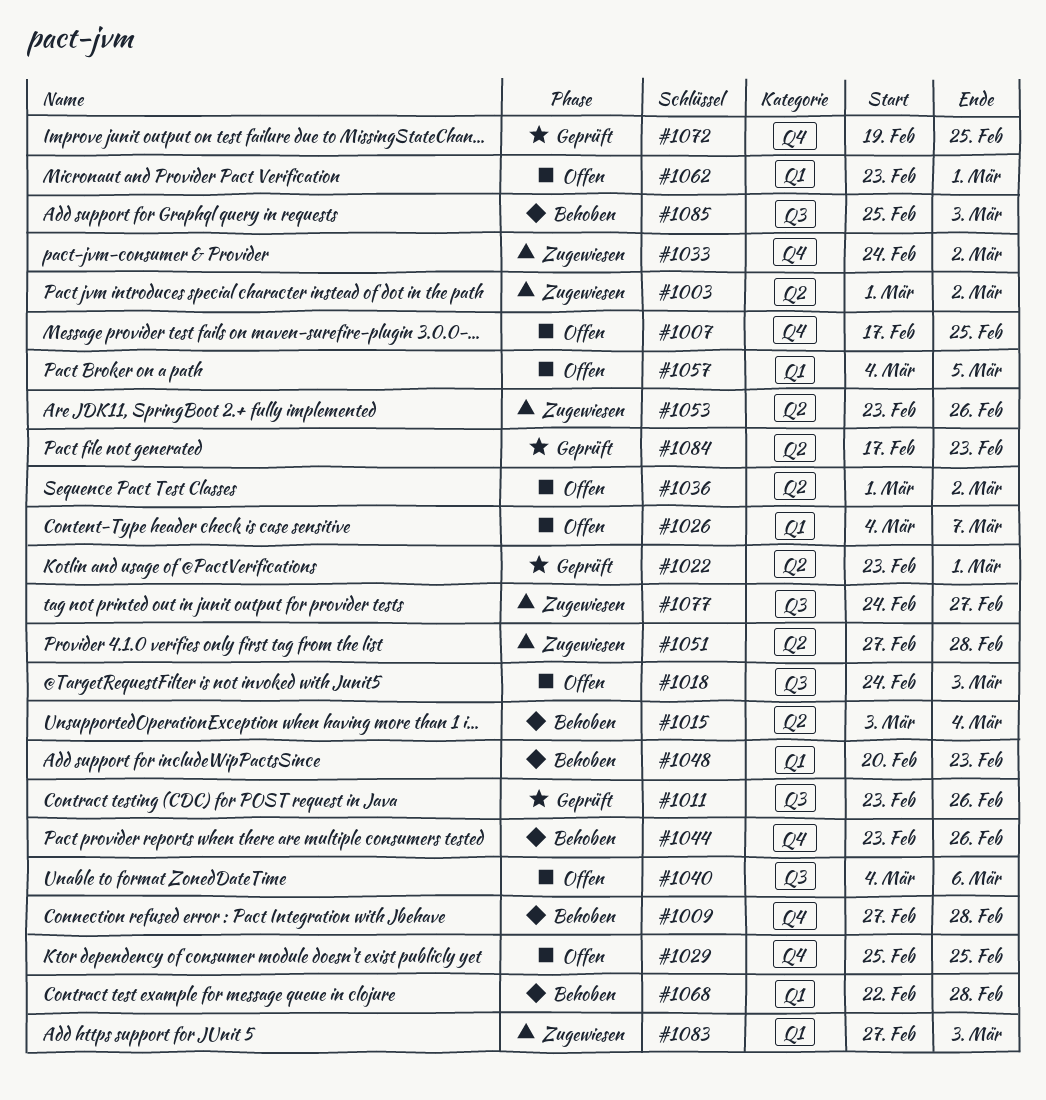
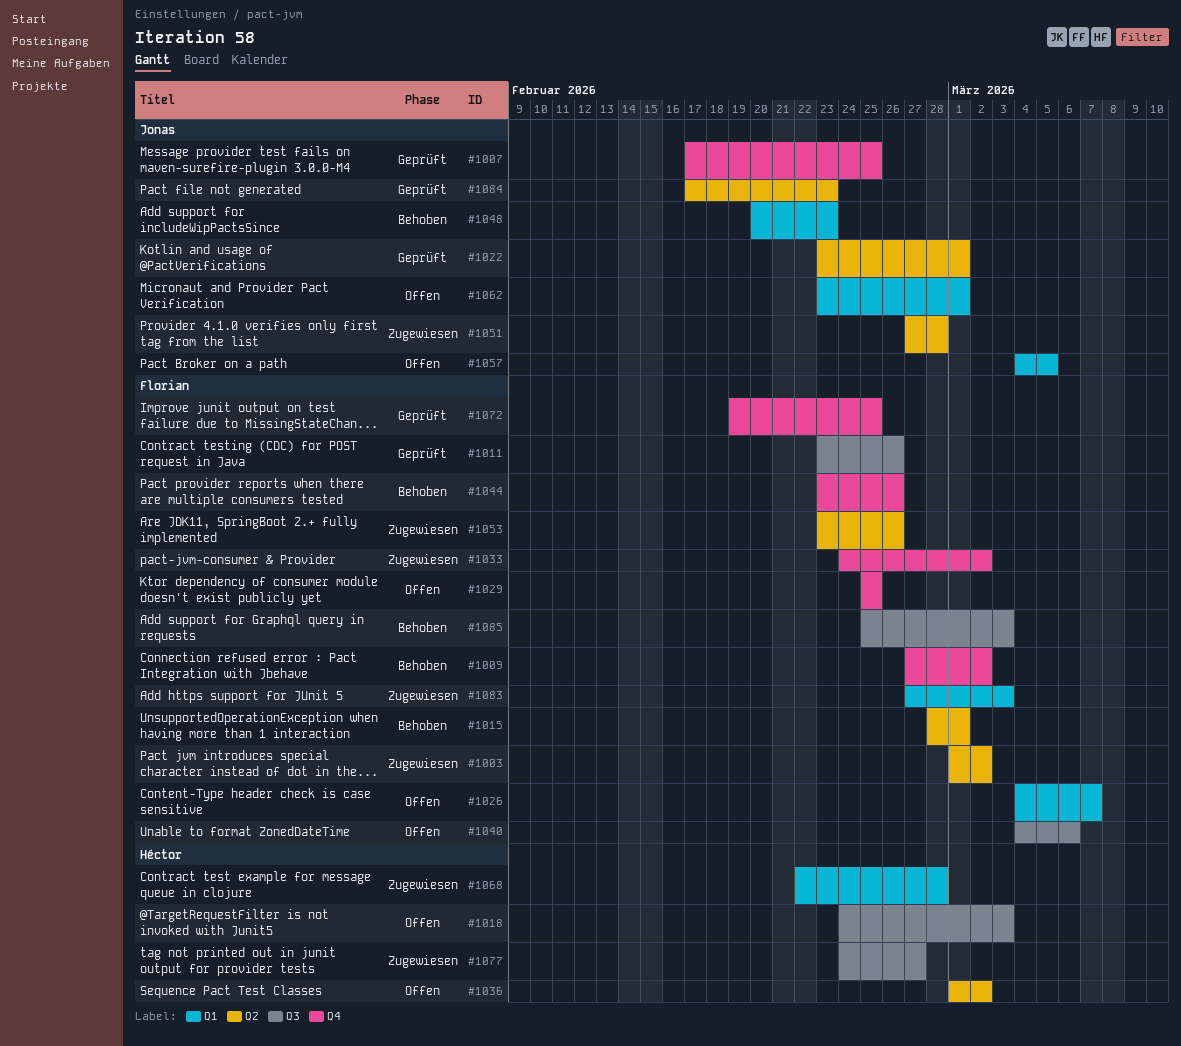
#1007, status: Offen -> Geprüft
#1009, due: Feb 28 -> Mar 2
#1015, start: Mar 3 -> Feb 28
#1015, due: Mar 4 -> Mar 1
#1068, status: Behoben -> Zugewiesen

